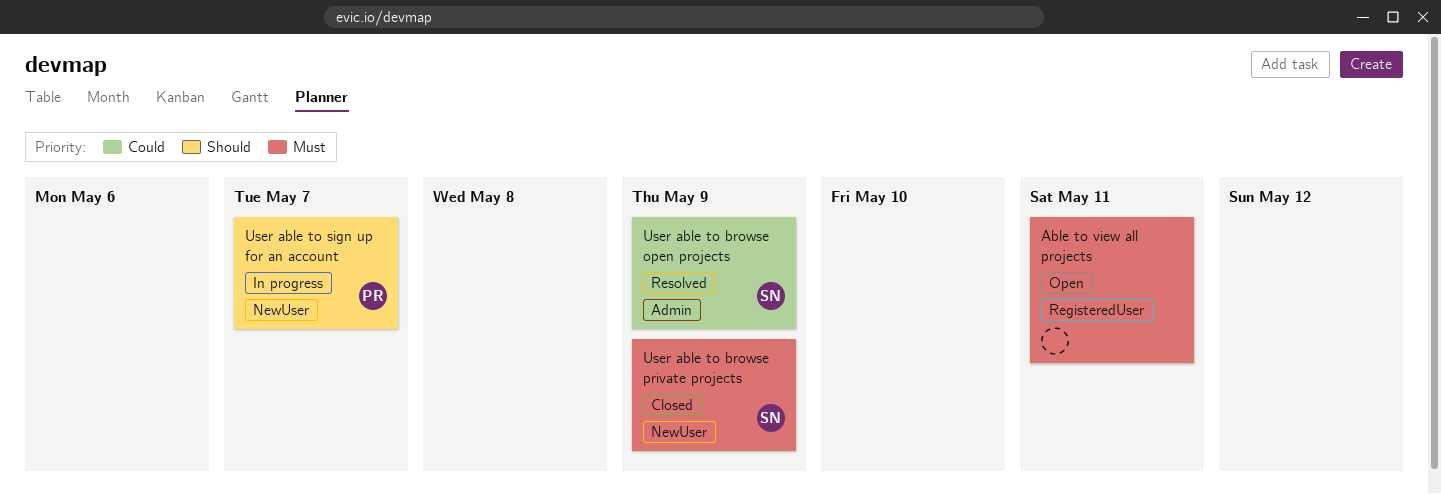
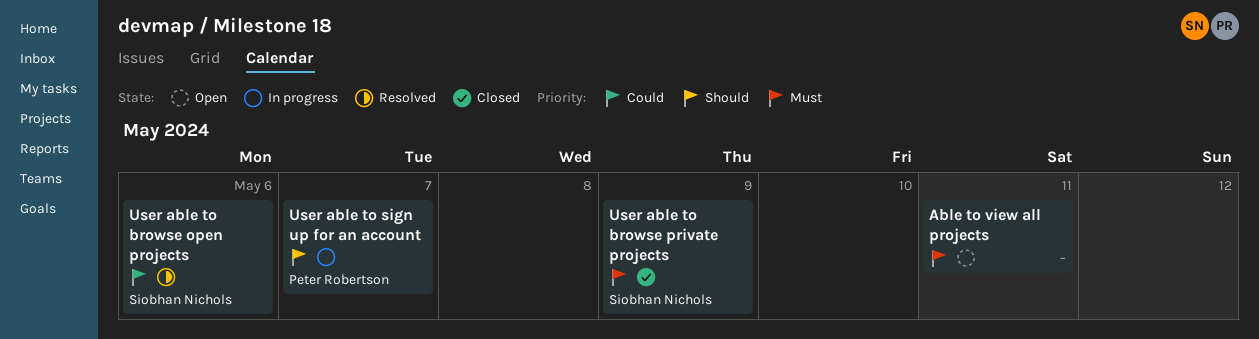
User able to browse open projects, due: May 9 -> May 6

